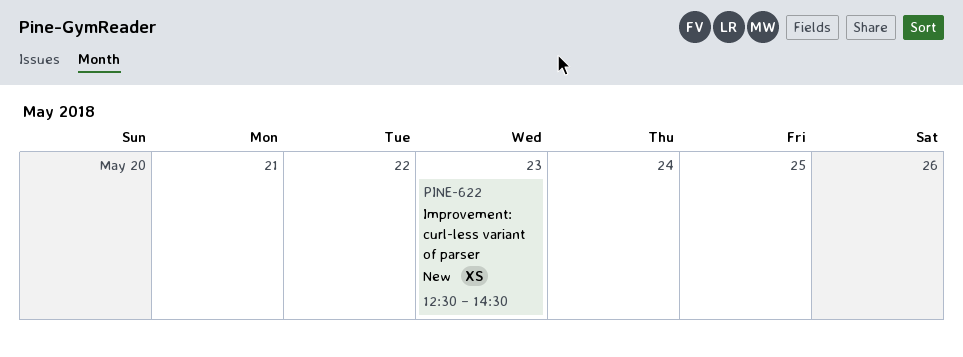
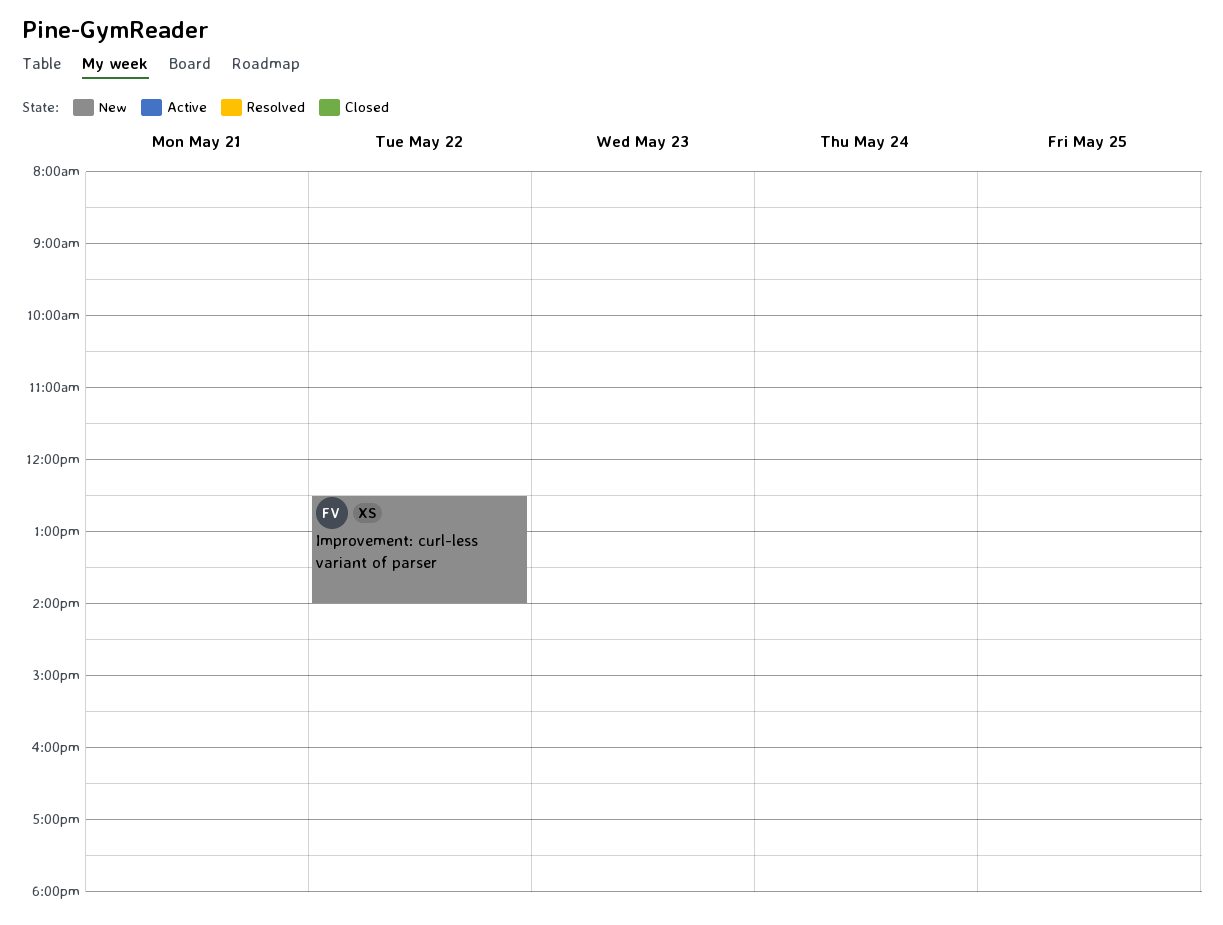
Improvement: curl-less variant of parser, day: May 23 -> May 22
Improvement: curl-less variant of parser, ends: 14:30 -> 14:00

